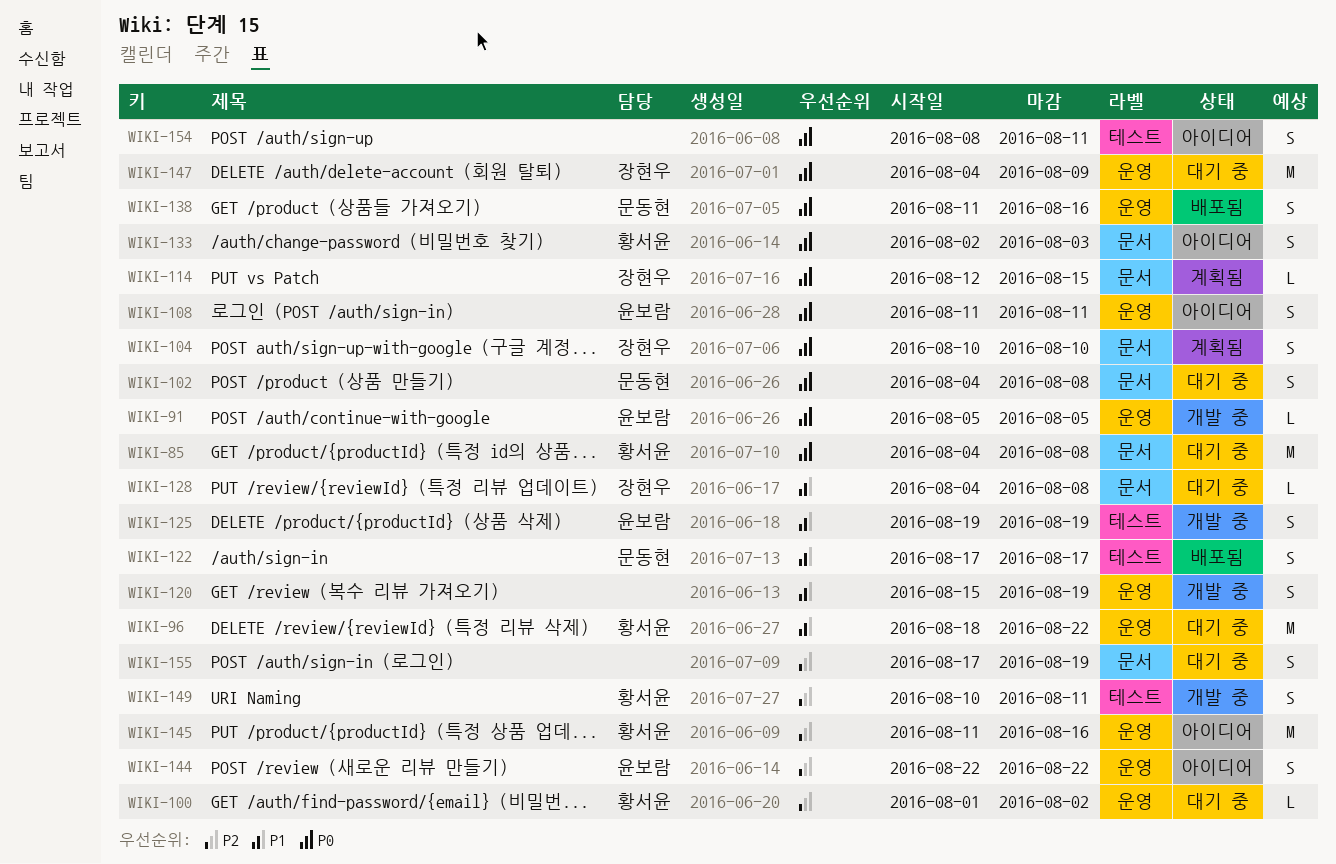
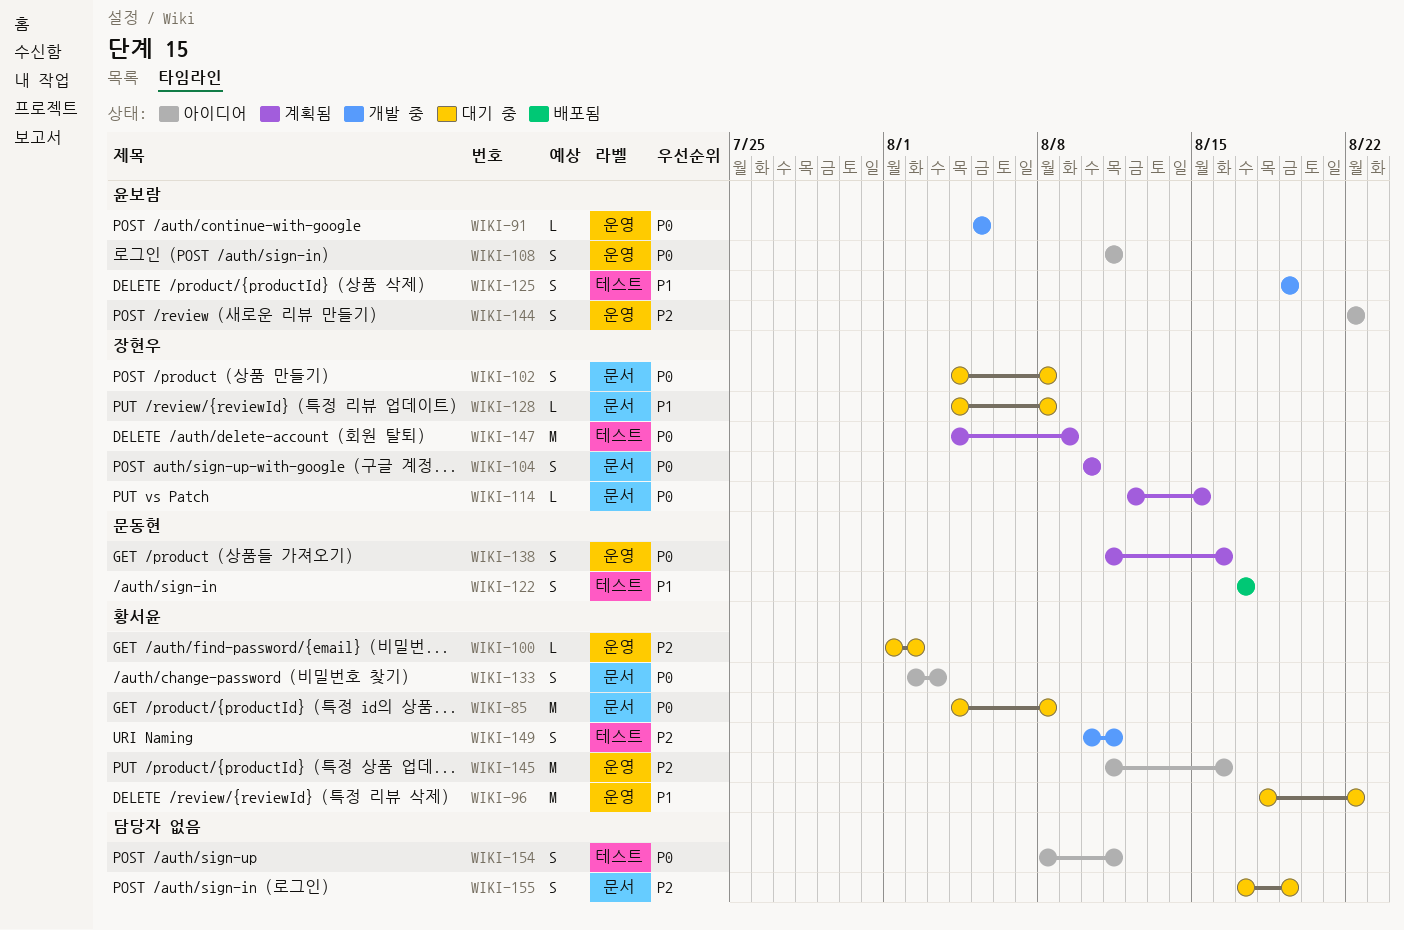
WIKI-102, owner: 문동현 -> 장현우
WIKI-120: present -> none
WIKI-138, status: 배포됨 -> 계획됨
WIKI-147, status: 대기 중 -> 계획됨
WIKI-147, label: 운영 -> 테스트

